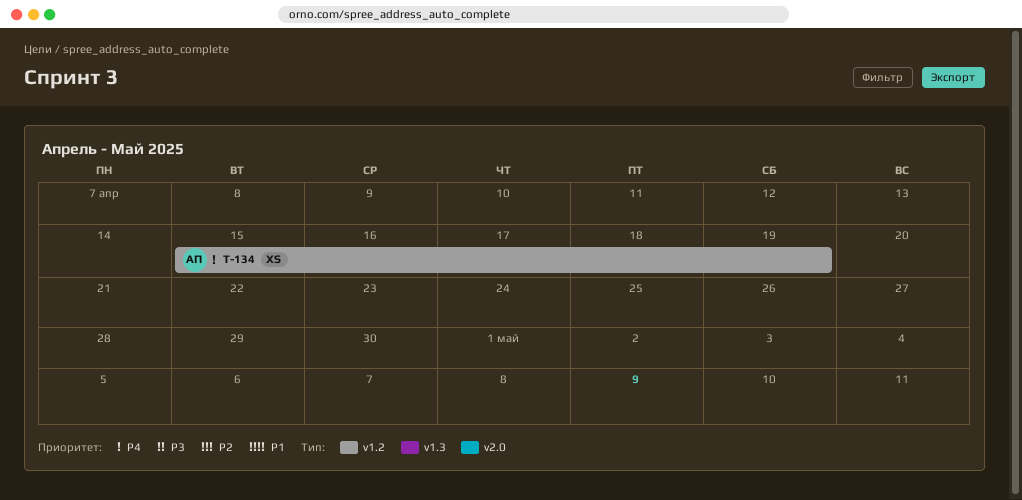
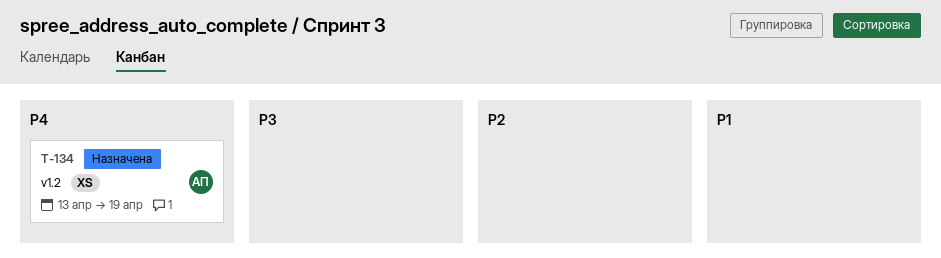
T-134, start: Apr 15 -> Apr 13

